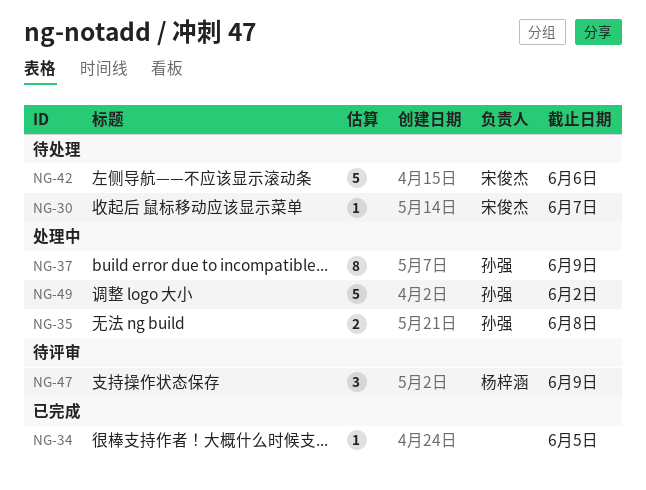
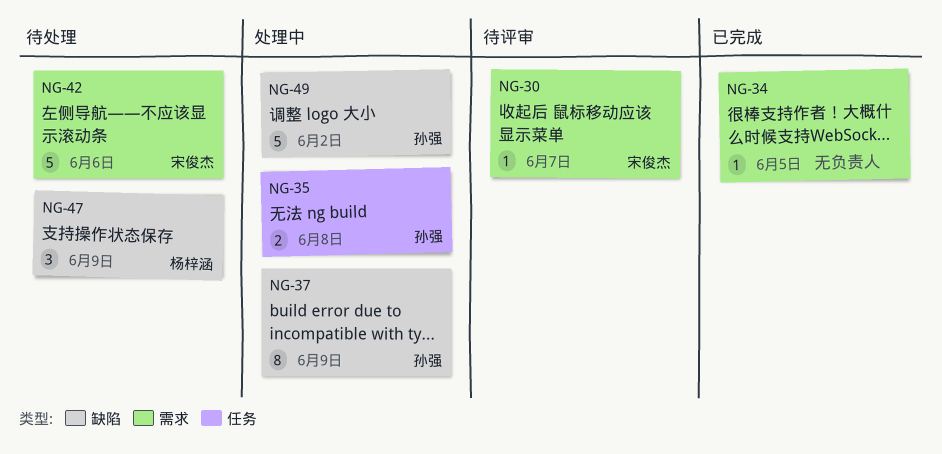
NG-30, status: 待处理 -> 待评审
NG-47, status: 待评审 -> 待处理

